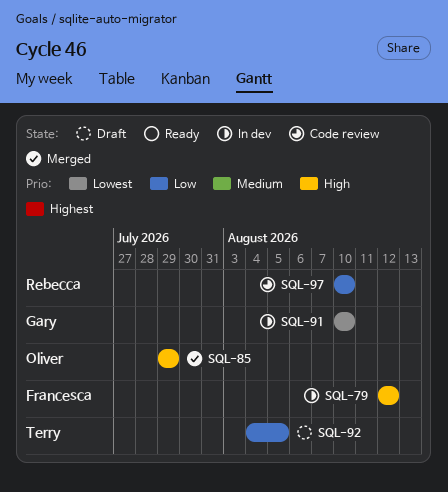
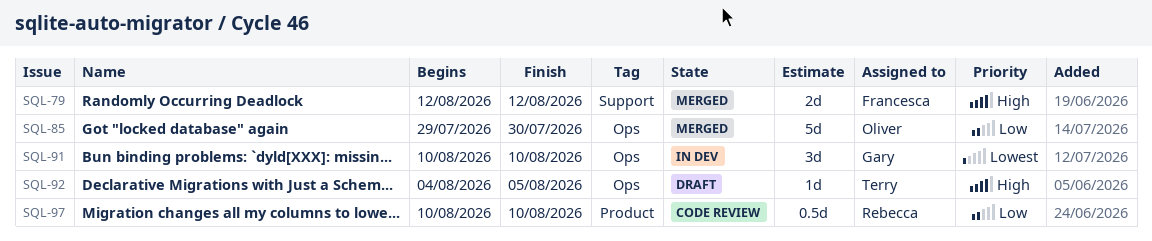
SQL-79, status: In dev -> Merged
SQL-85, priority: High -> Low
SQL-85, due: Jul 29 -> Jul 30
SQL-92, priority: Low -> High

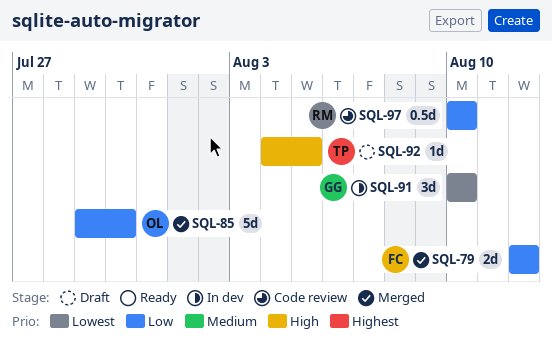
SQL-79, priority: High -> Low

